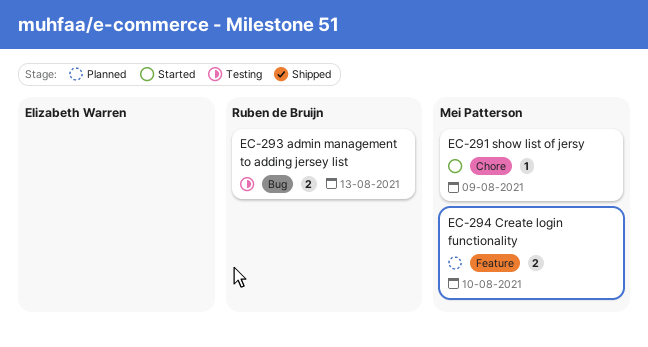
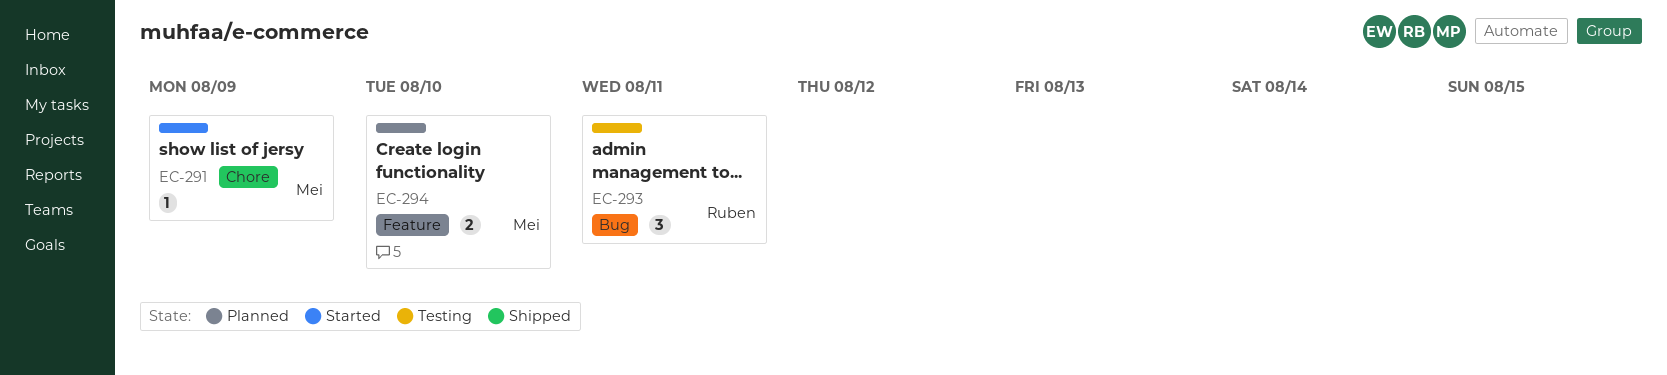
EC-293, estimate: 2 -> 3
EC-293, due: Aug 13 -> Aug 11

